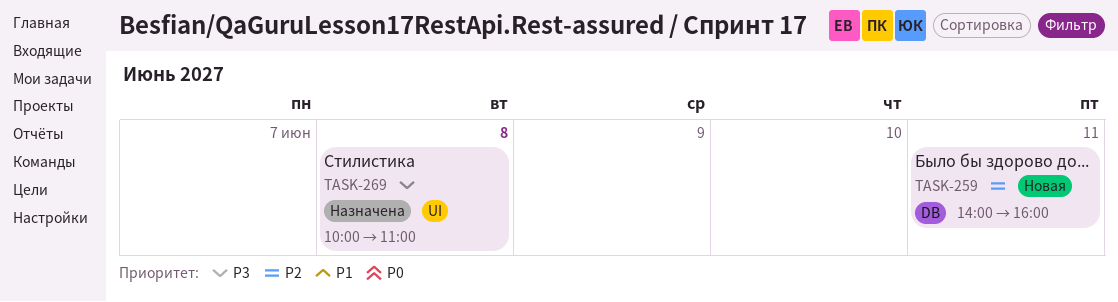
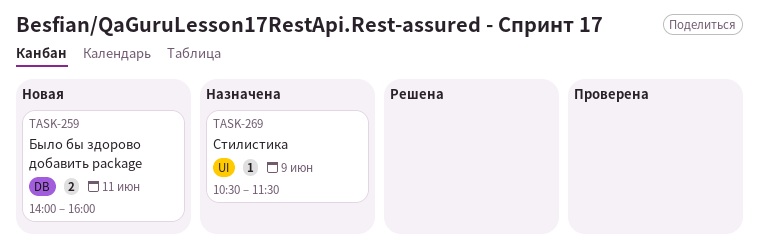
TASK-269, day: Jun 8 -> Jun 9
TASK-269, begins: 10:00 -> 10:30
TASK-269, ends: 11:00 -> 11:30

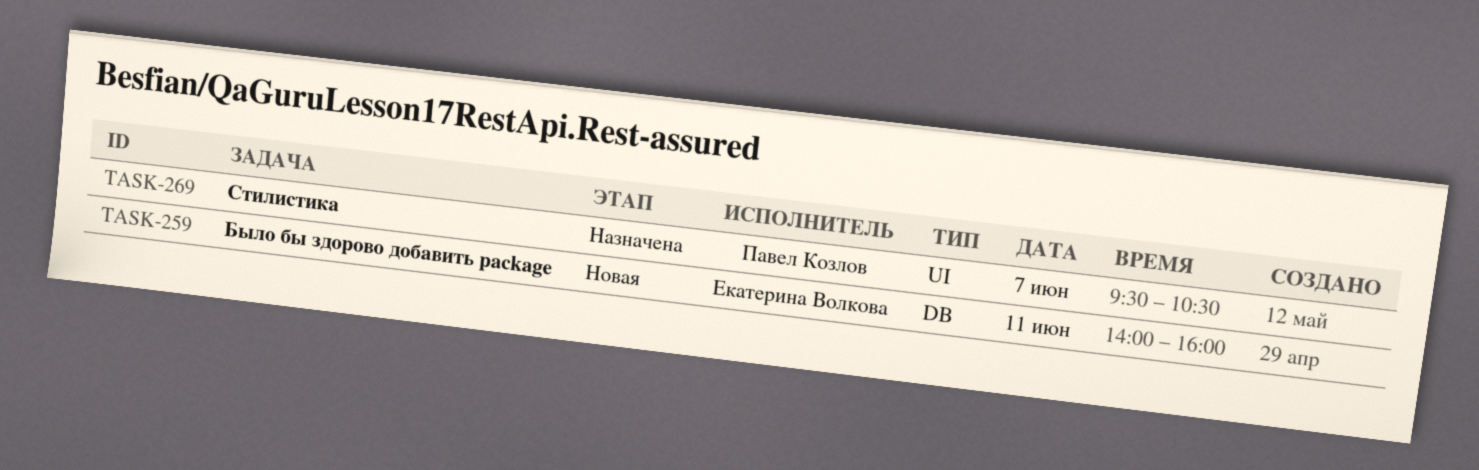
TASK-269, day: Jun 9 -> Jun 7
TASK-269, begins: 10:30 -> 09:30
TASK-269, ends: 11:30 -> 10:30

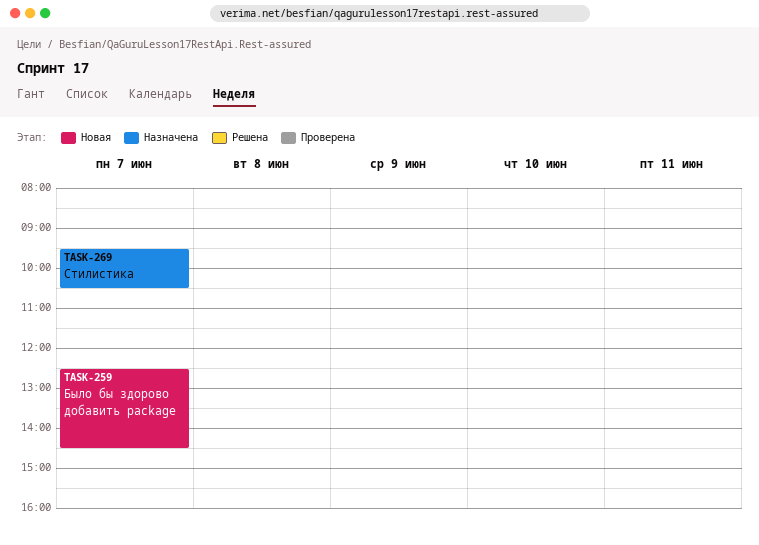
TASK-259, day: Jun 11 -> Jun 7
TASK-259, begins: 14:00 -> 12:30
TASK-259, ends: 16:00 -> 14:30

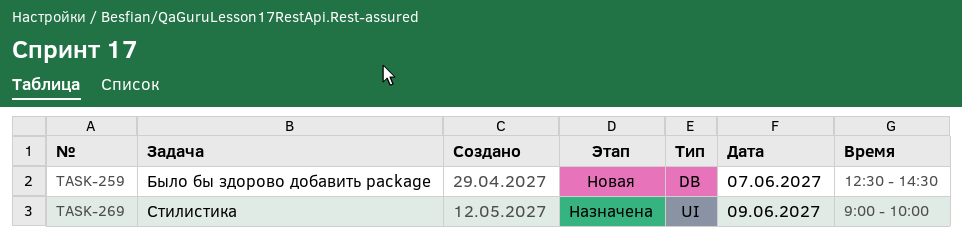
TASK-269, day: Jun 7 -> Jun 9
TASK-269, begins: 09:30 -> 09:00
TASK-269, ends: 10:30 -> 10:00

